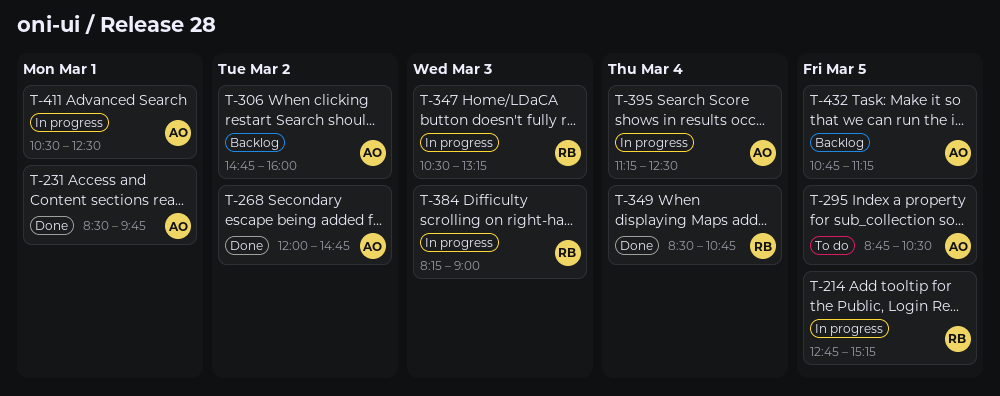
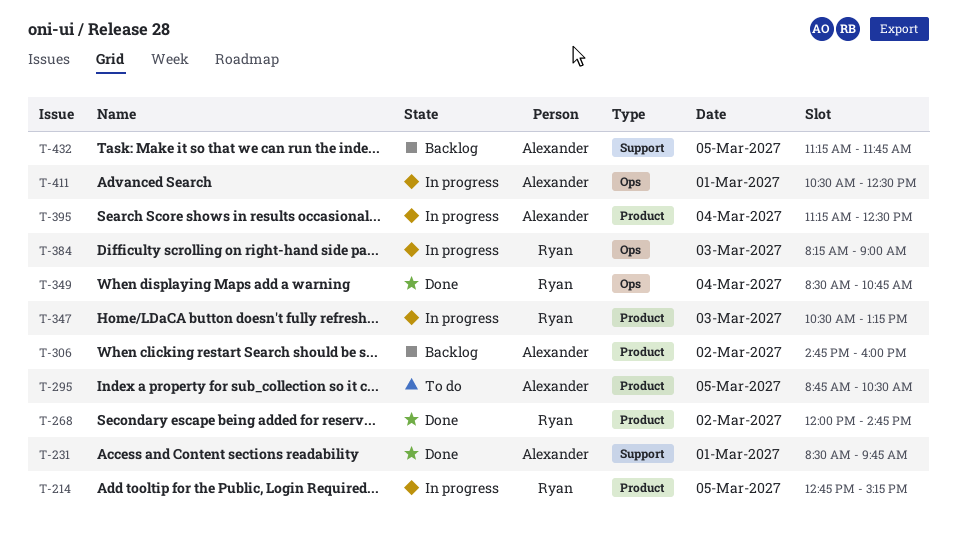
T-268, owner: Alexander -> Ryan
T-432, begins: 10:45 -> 11:15
T-432, ends: 11:15 -> 11:45

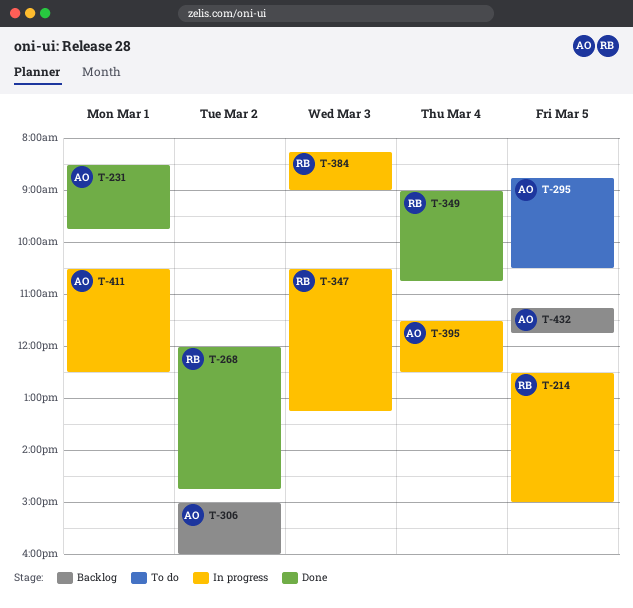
T-214, begins: 12:45 -> 12:30
T-214, ends: 15:15 -> 15:00
T-306, begins: 14:45 -> 15:00
T-349, begins: 08:30 -> 09:00
T-395, begins: 11:15 -> 11:30

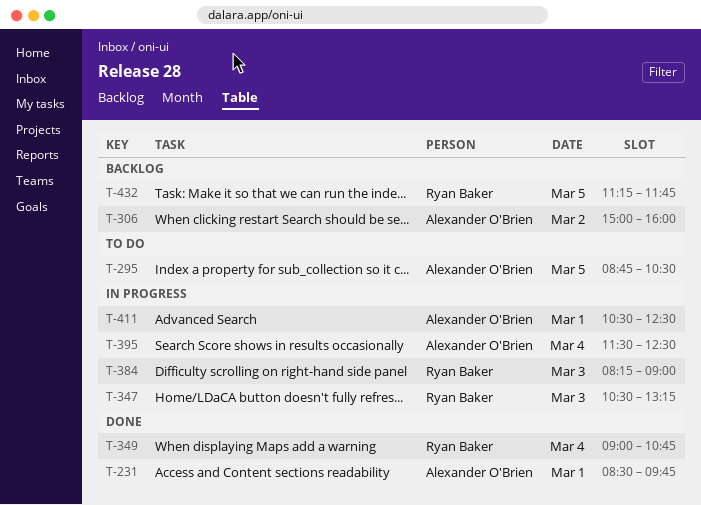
T-214: present -> none
T-268: present -> none
T-432, owner: Alexander O'Brien -> Ryan Baker

